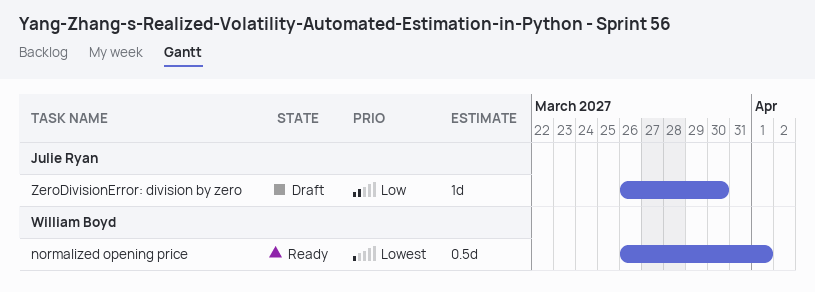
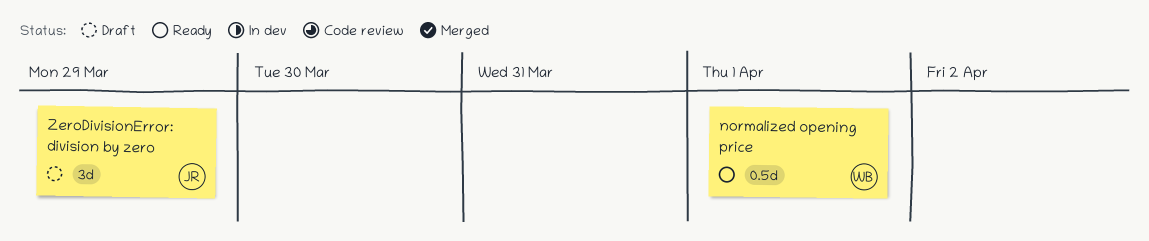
ZeroDivisionError: division by zero, estimate: 1d -> 3d
ZeroDivisionError: division by zero, due: Mar 30 -> Mar 29

